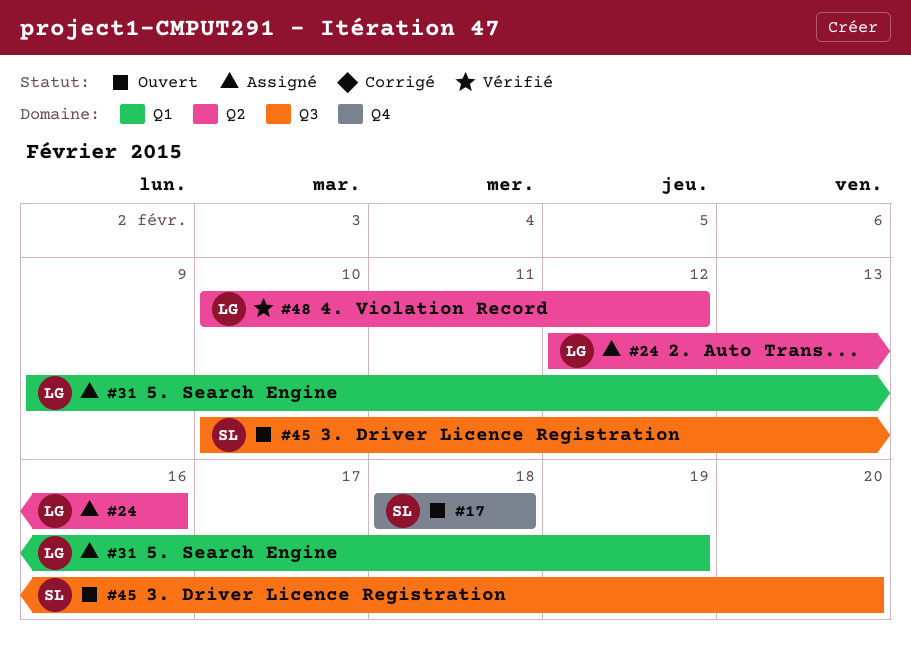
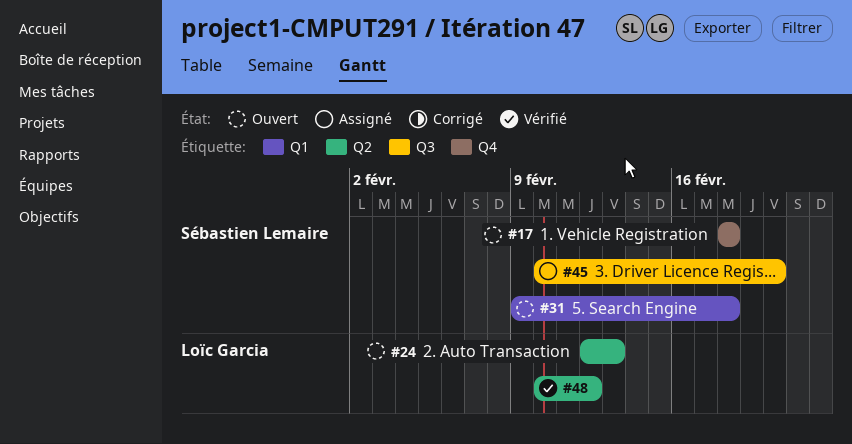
#24, status: Assigné -> Ouvert
#24, due: Feb 16 -> Feb 13
#31, status: Assigné -> Ouvert
#31, owner: Loïc Garcia -> Sébastien Lemaire
#31, due: Feb 19 -> Feb 18
#45, status: Ouvert -> Assigné

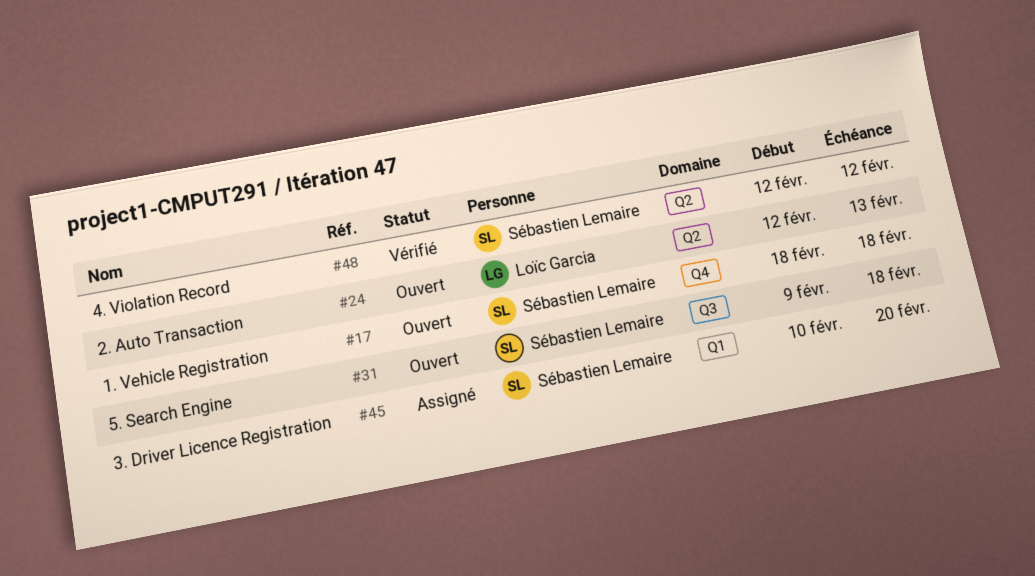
#31, label: Q1 -> Q3
#45, label: Q3 -> Q1
#48, owner: Loïc Garcia -> Sébastien Lemaire
#48, start: Feb 10 -> Feb 12

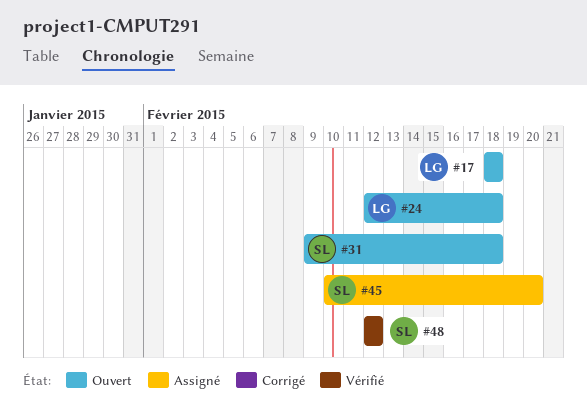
#17, owner: Sébastien Lemaire -> Loïc Garcia
#24, due: Feb 13 -> Feb 18

